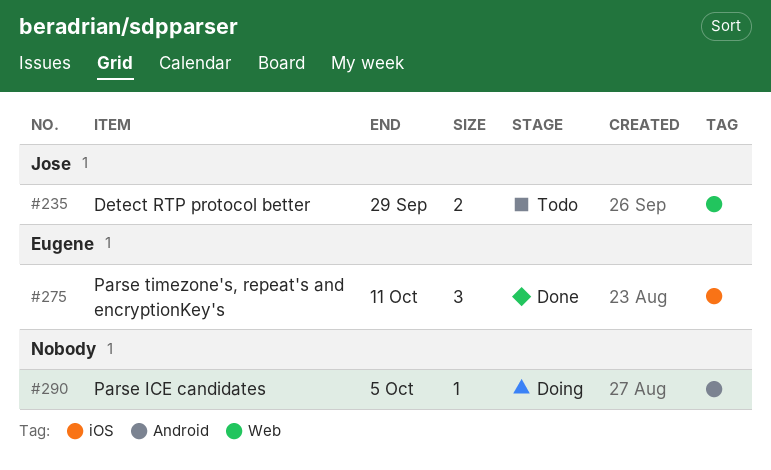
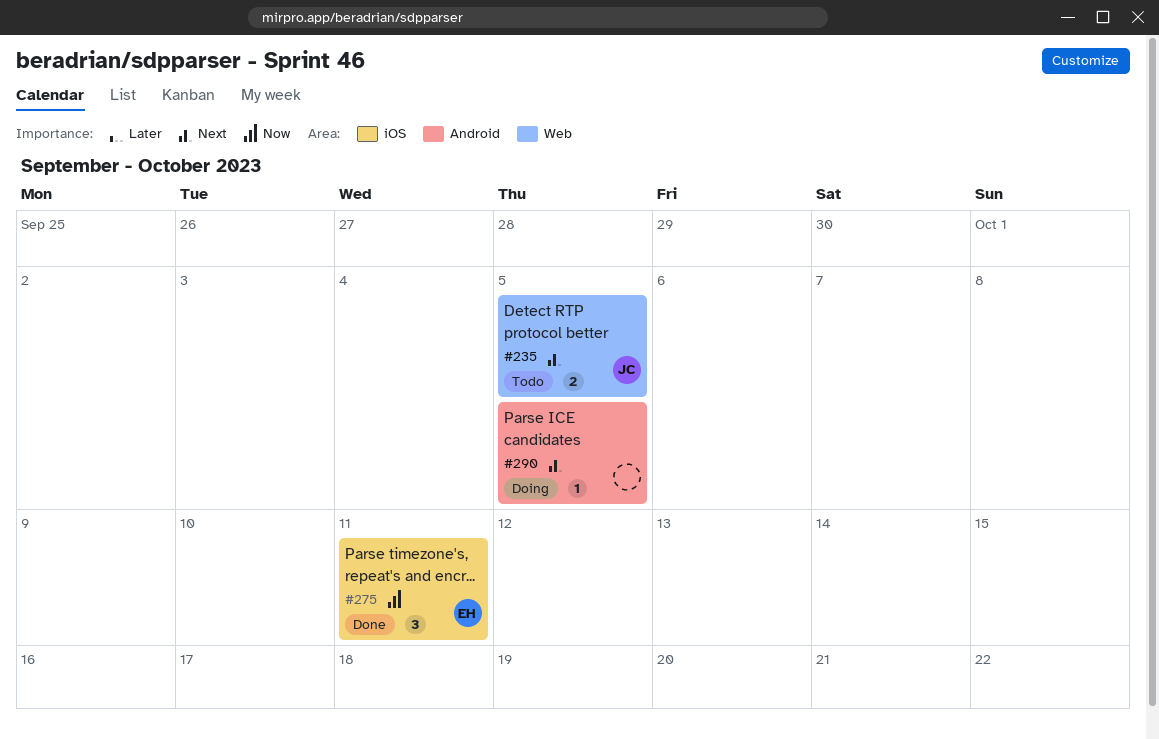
#235, due: Sep 29 -> Oct 5

